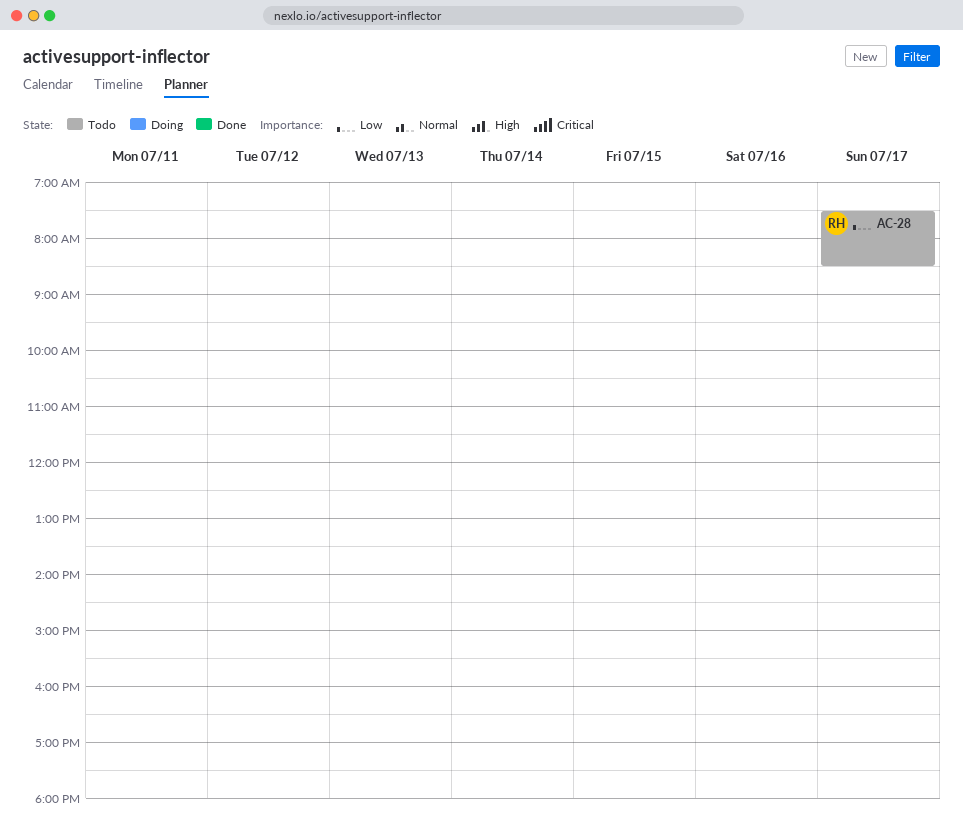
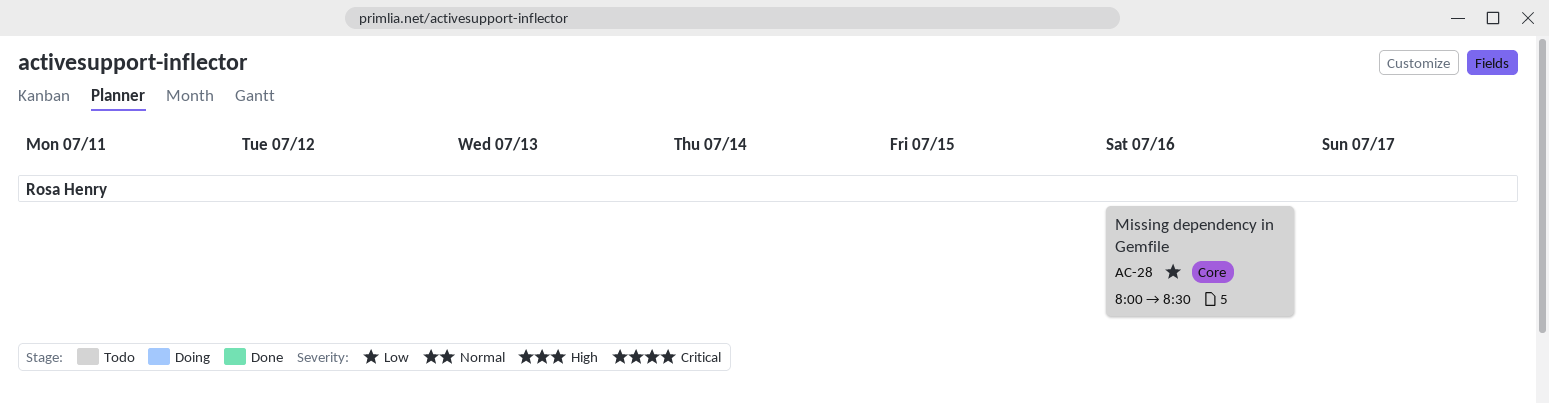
AC-28, day: Jul 17 -> Jul 16
AC-28, begins: 07:30 -> 08:00

